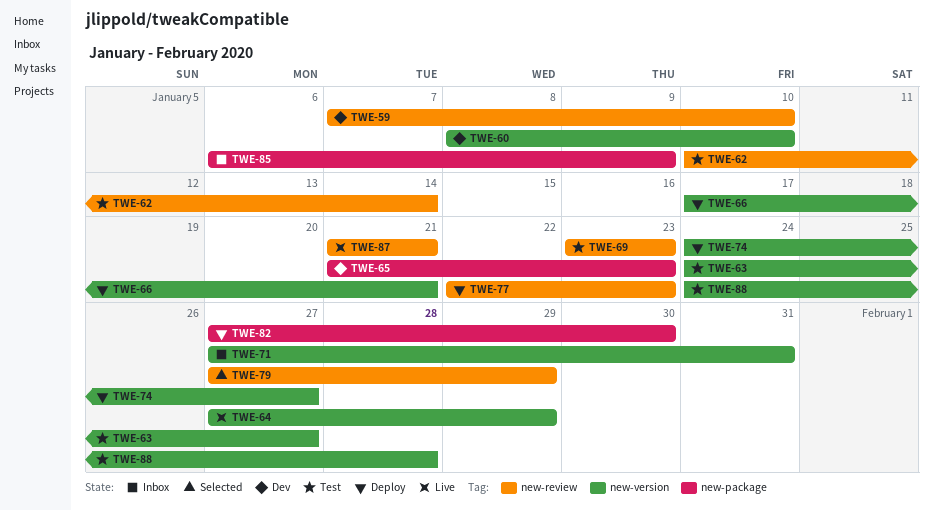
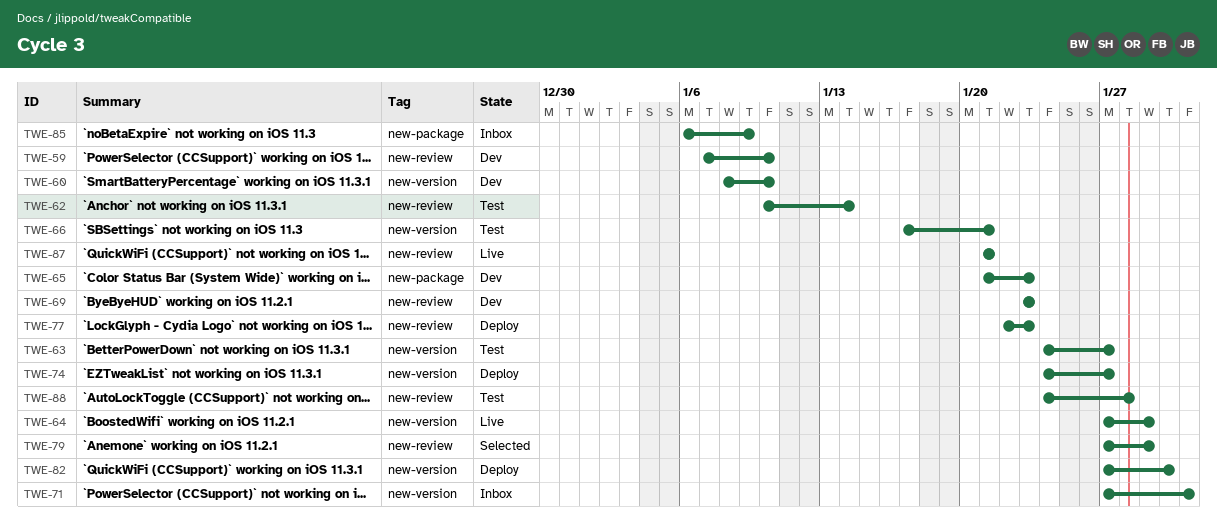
TWE-66, status: Deploy -> Test
TWE-69, status: Test -> Dev
TWE-82, label: new-package -> new-version
TWE-88, label: new-version -> new-review

